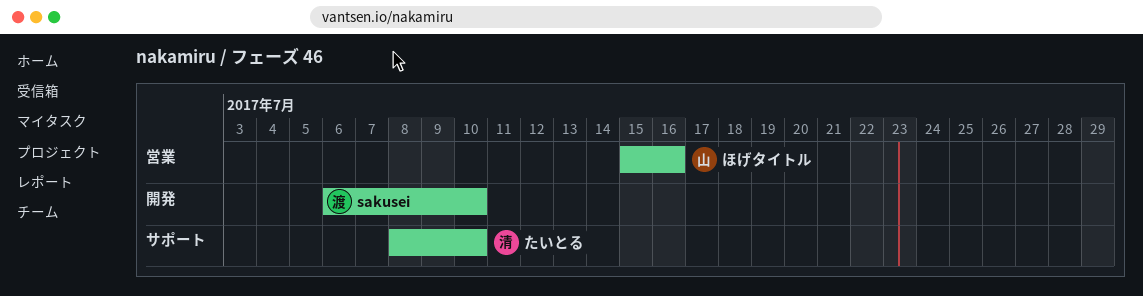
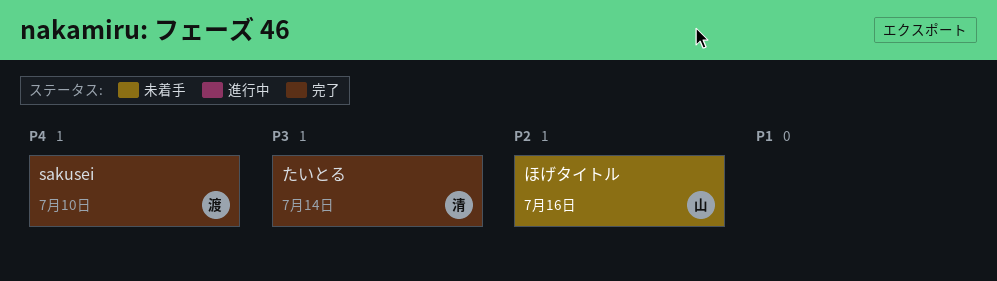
たいとる, due: Jul 10 -> Jul 14

